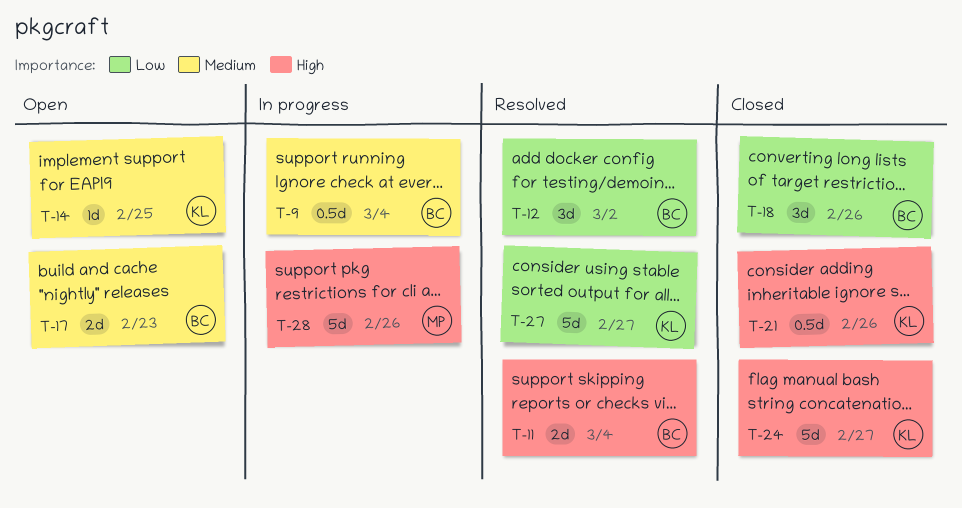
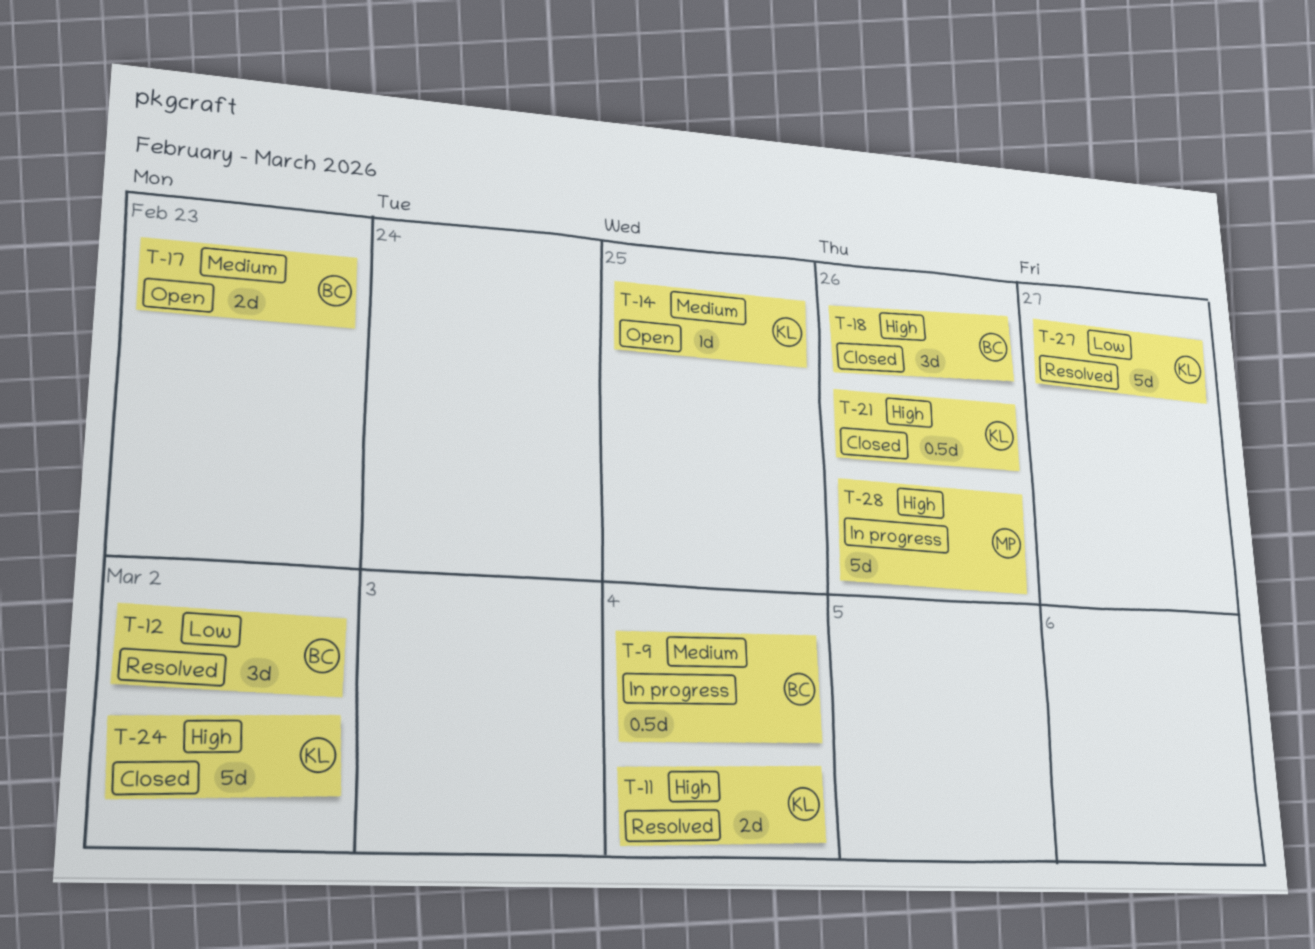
T-11, owner: BC -> KL
T-18, priority: Low -> High
T-24, due: Feb 27 -> Mar 2

